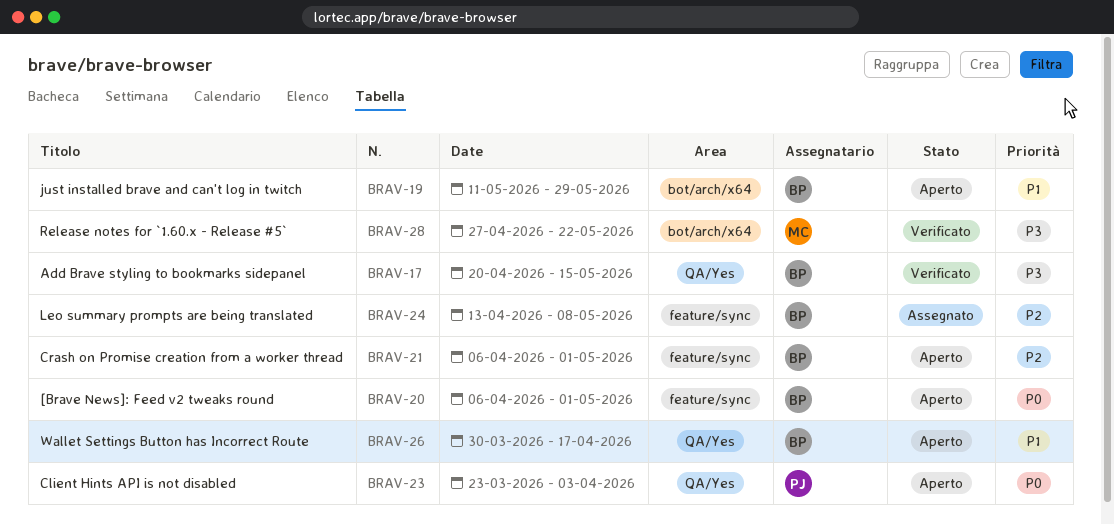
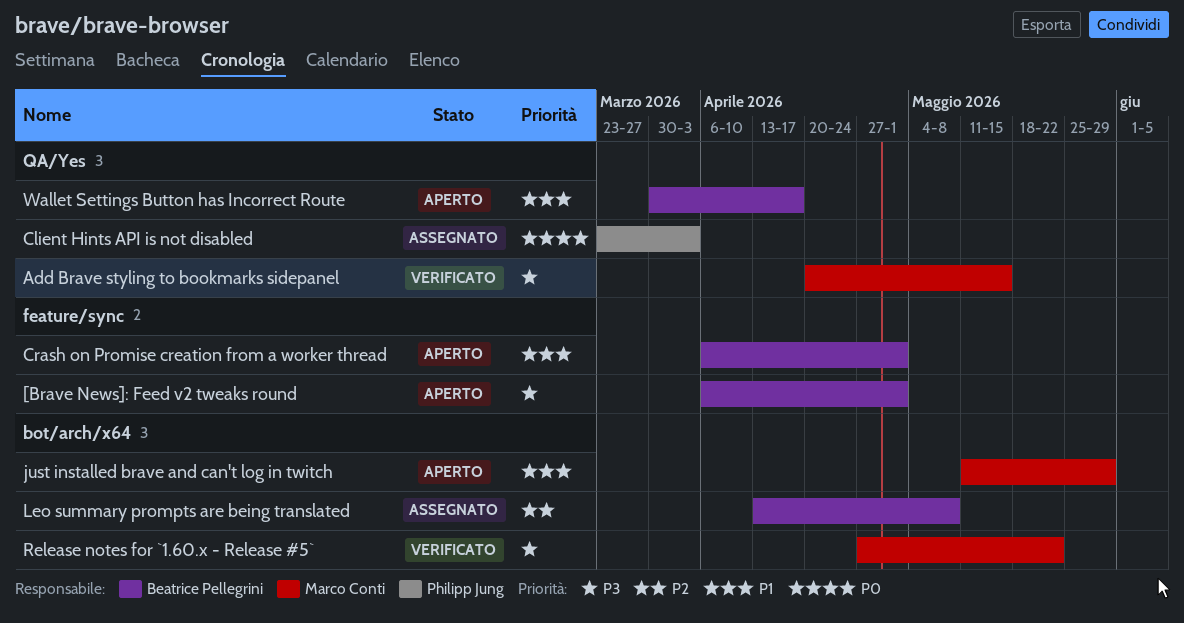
[Brave News]: Feed v2 tweaks round, priority: P0 -> P3
Add Brave styling to bookmarks sidepanel, owner: Beatrice Pellegrini -> Marco Conti
Client Hints API is not disabled, status: Aperto -> Assegnato
Crash on Promise creation from a worker thread, priority: P2 -> P1
just installed brave and can't log in twitch, owner: Beatrice Pellegrini -> Marco Conti
Leo summary prompts are being translated, label: feature/sync -> bot/arch/x64

